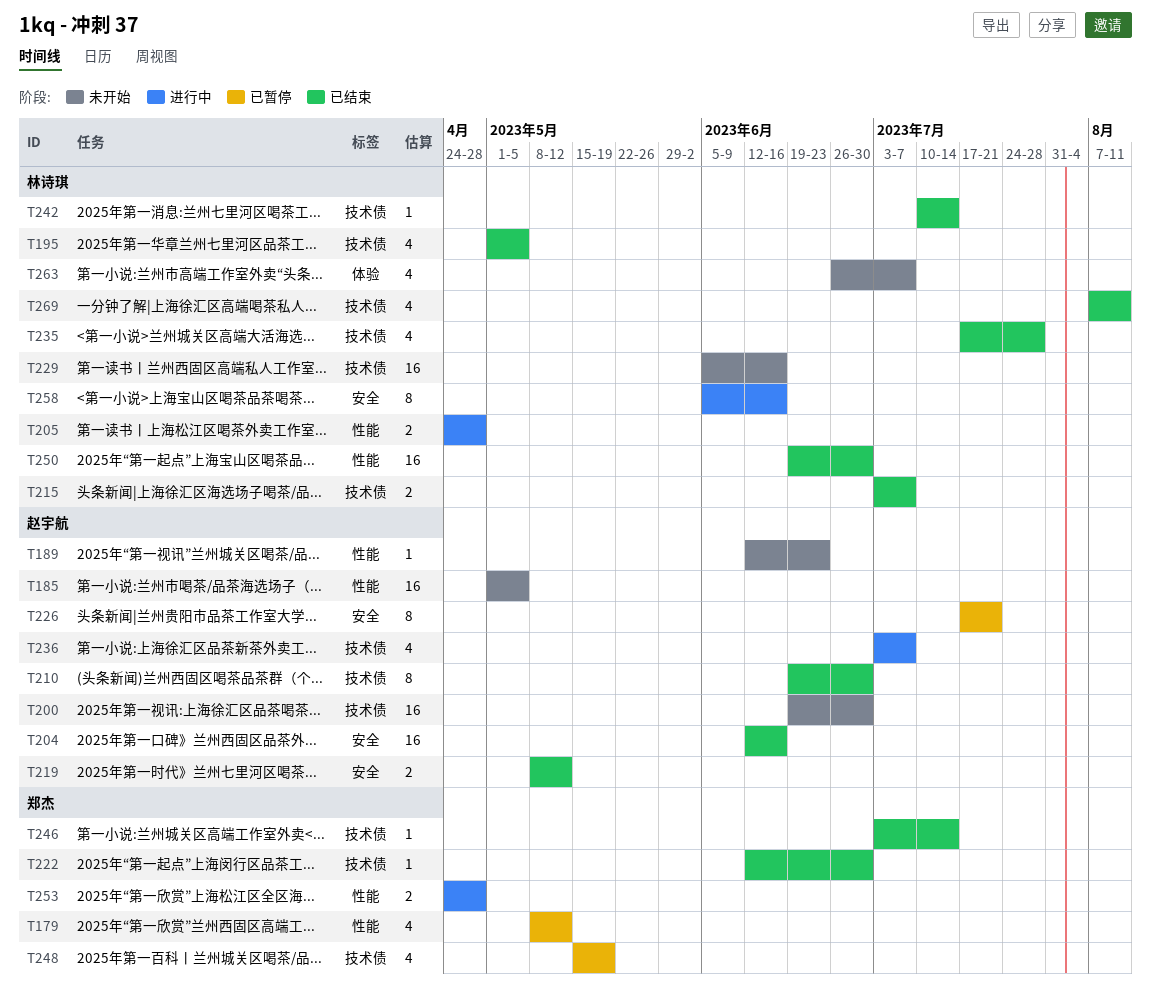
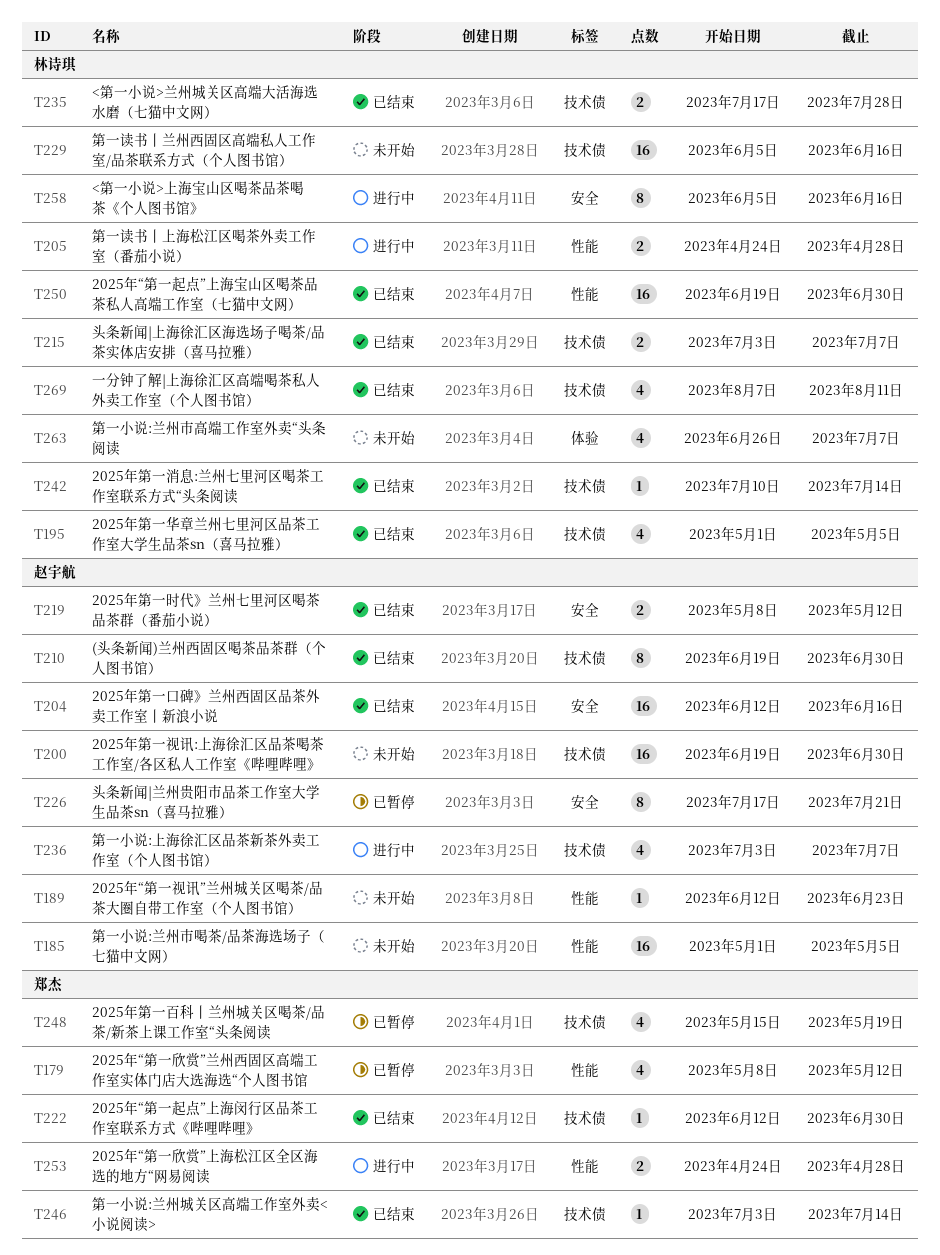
T235, estimate: 4 -> 2

